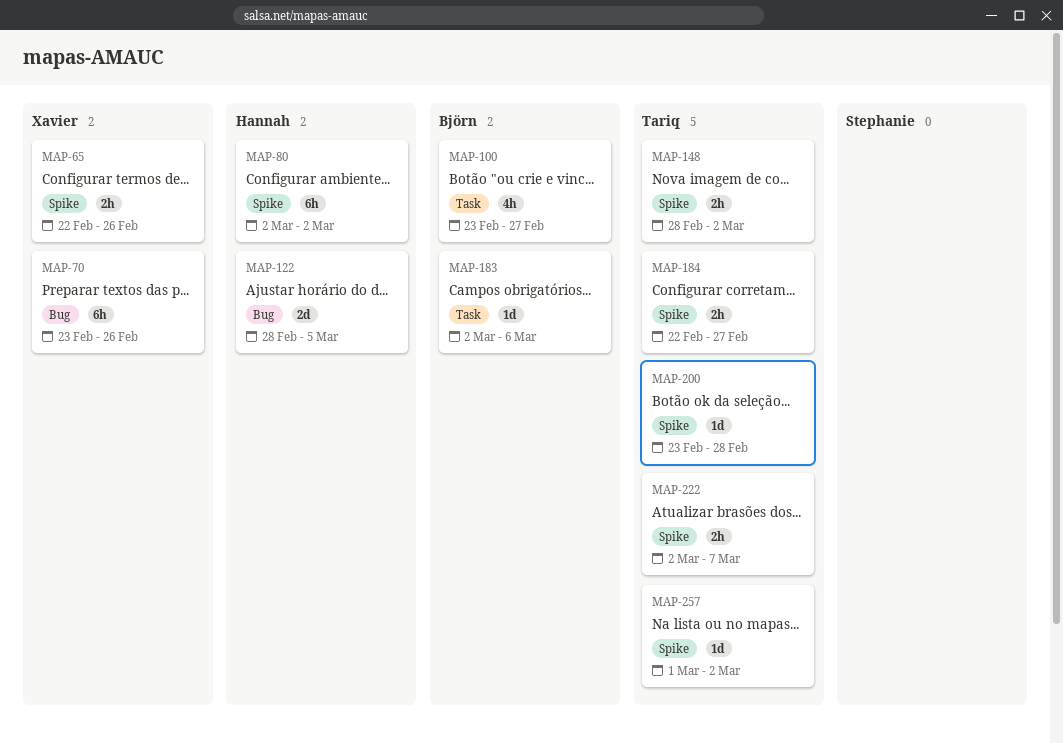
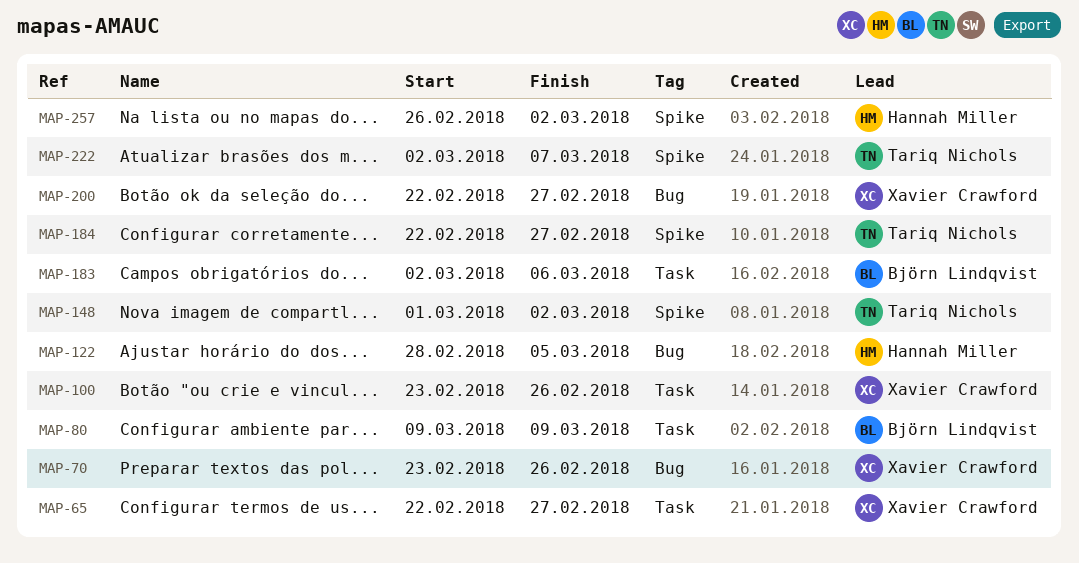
MAP-65, label: Spike -> Task
MAP-65, due: Feb 26 -> Feb 27
MAP-80, owner: Hannah Miller -> Björn Lindqvist
MAP-80, label: Spike -> Task
MAP-80, start: Mar 2 -> Mar 9
MAP-80, due: Mar 2 -> Mar 9
MAP-100, owner: Björn Lindqvist -> Xavier Crawford
MAP-100, due: Feb 27 -> Feb 26
MAP-148, start: Feb 28 -> Mar 1
MAP-200, owner: Tariq Nichols -> Xavier Crawford
MAP-200, label: Spike -> Bug
MAP-200, start: Feb 23 -> Feb 22
MAP-200, due: Feb 28 -> Feb 27
MAP-257, owner: Tariq Nichols -> Hannah Miller
MAP-257, start: Mar 1 -> Feb 26

